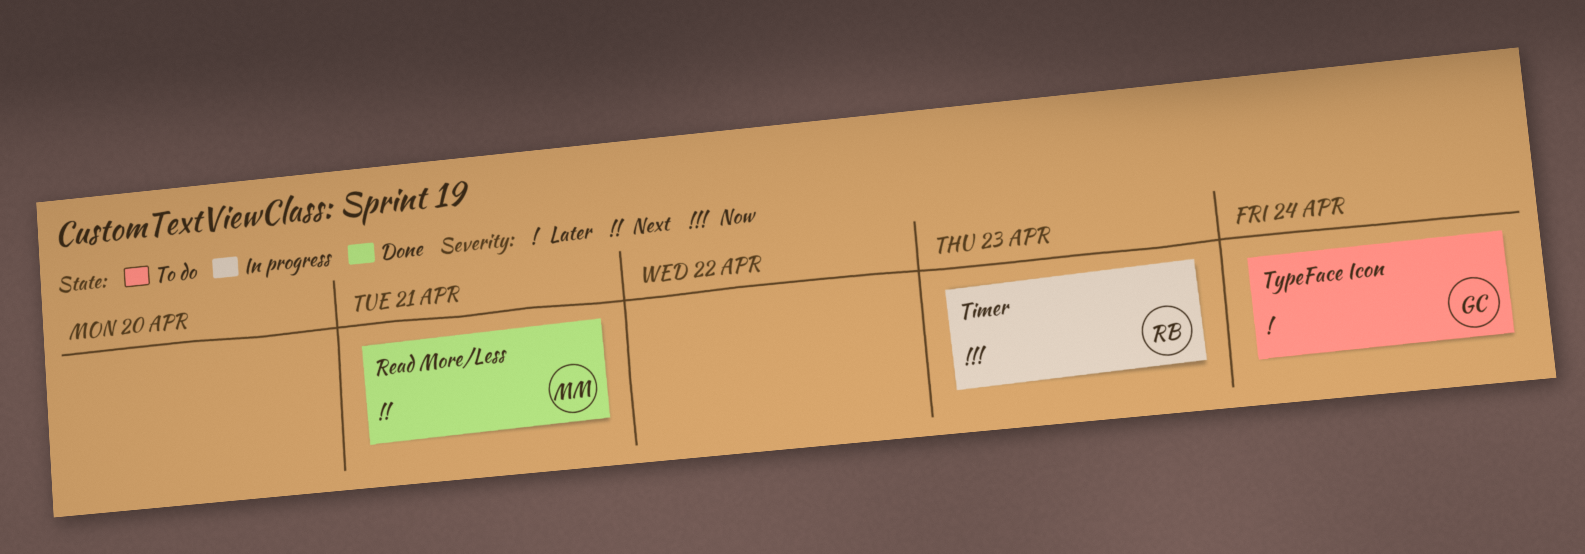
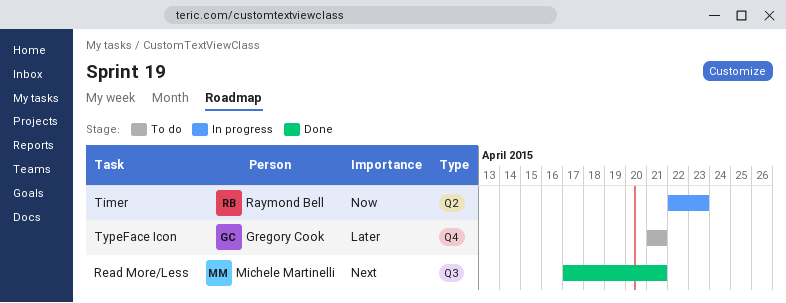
TypeFace Icon, due: Apr 24 -> Apr 21

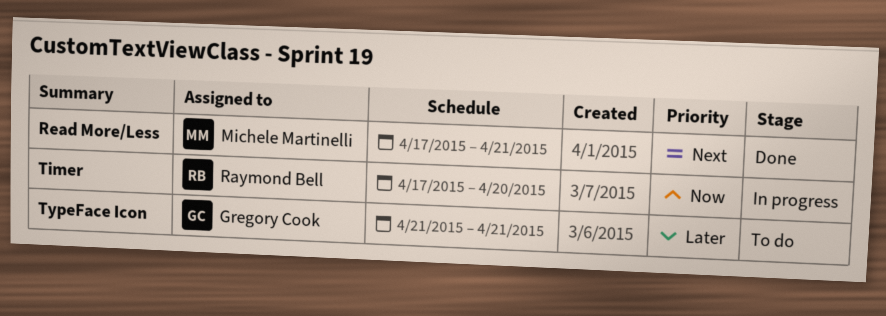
Timer, start: Apr 22 -> Apr 17
Timer, due: Apr 23 -> Apr 20

